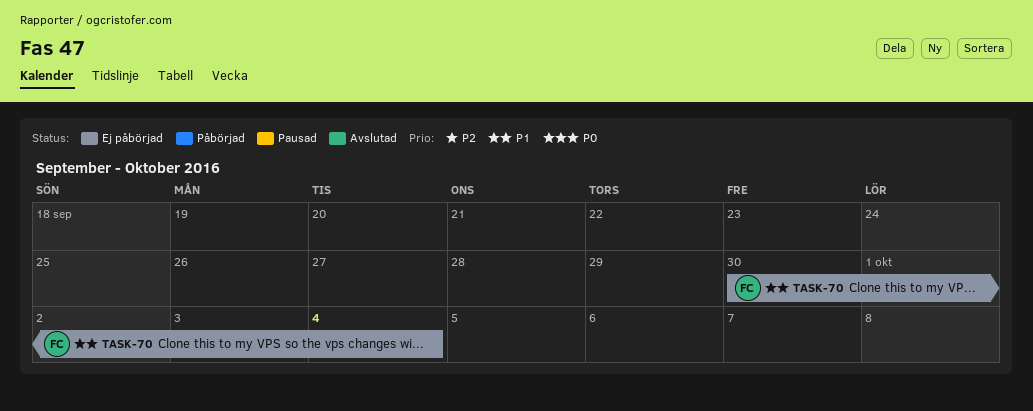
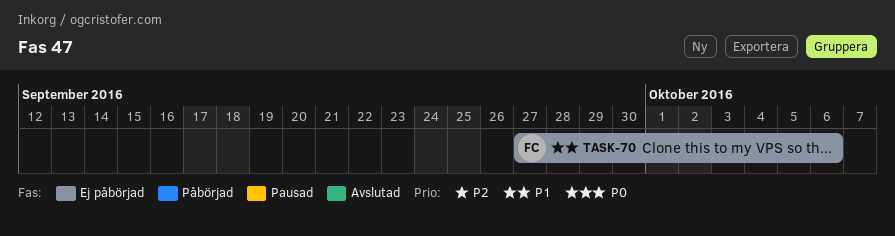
TASK-70, start: Sep 30 -> Sep 27
TASK-70, due: Oct 4 -> Oct 6

